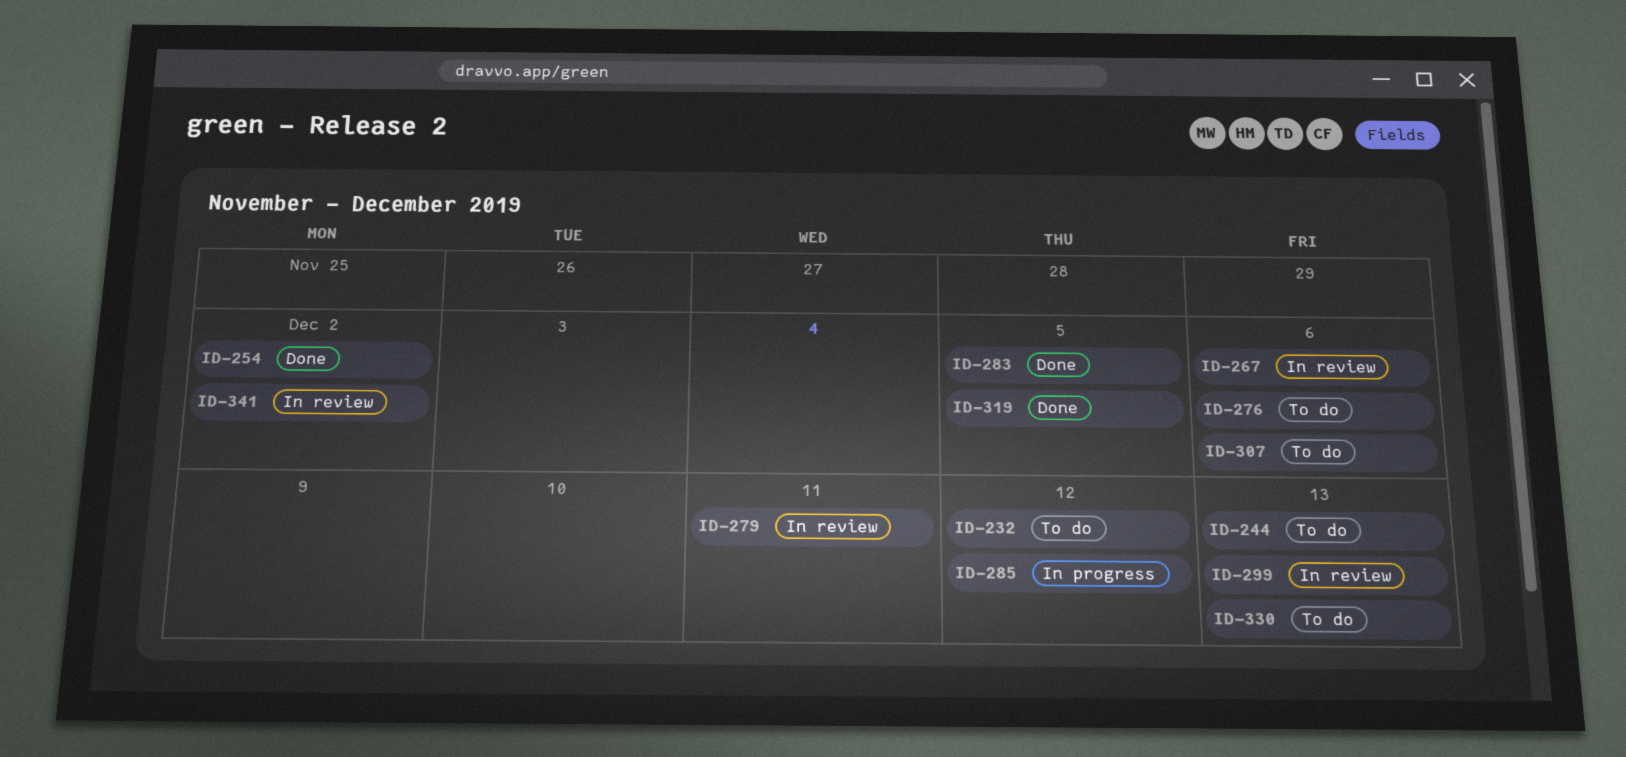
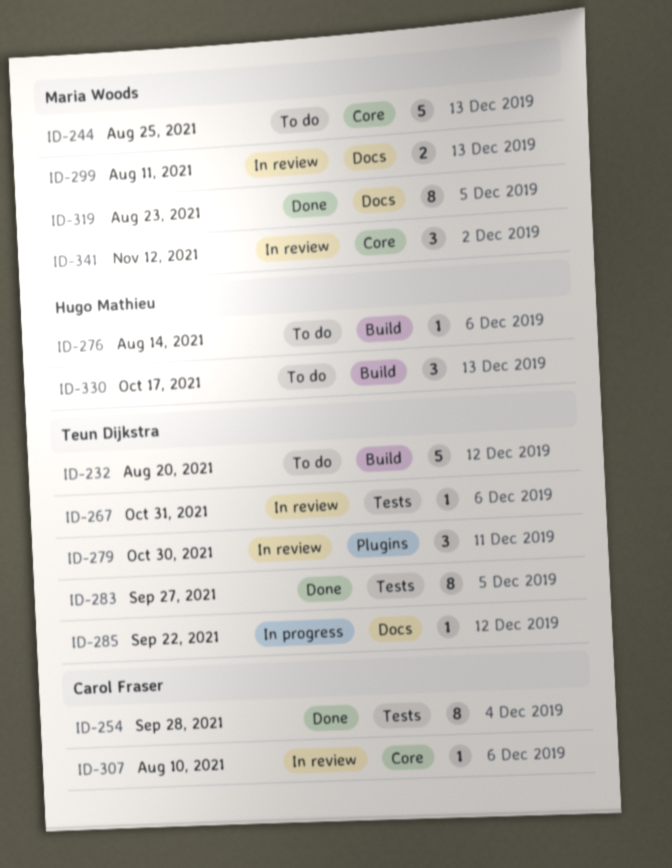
ID-254, due: Dec 2 -> Dec 4
ID-307, status: To do -> In review

